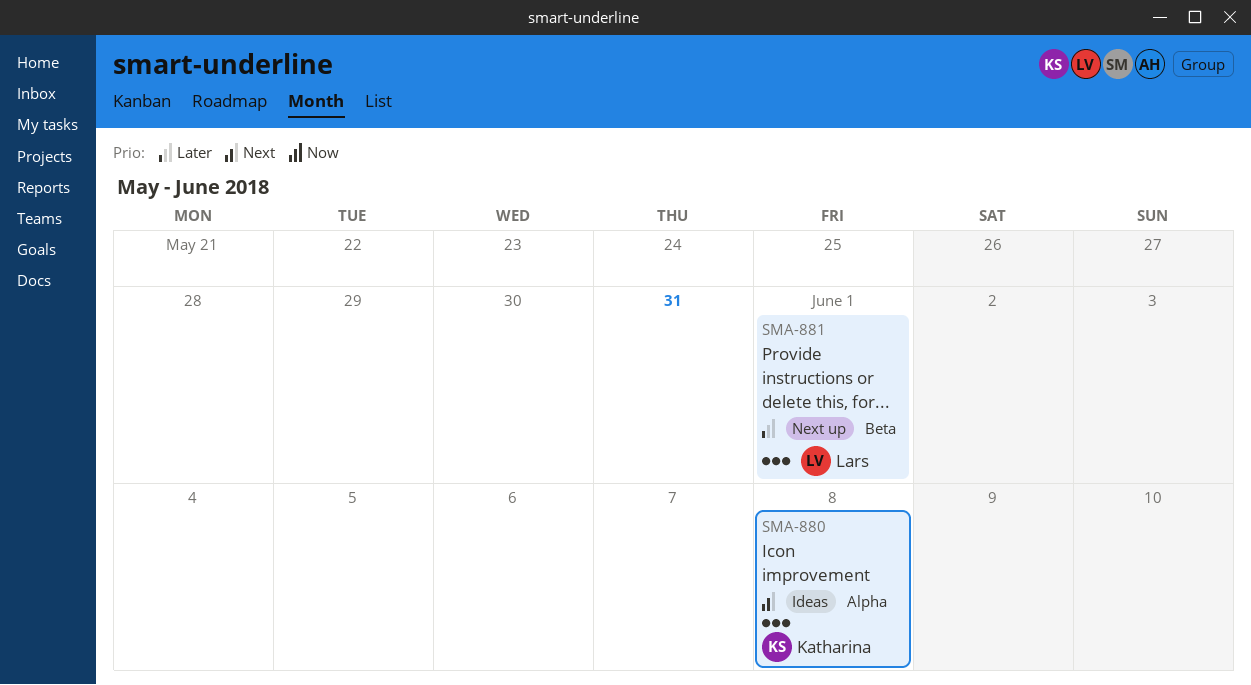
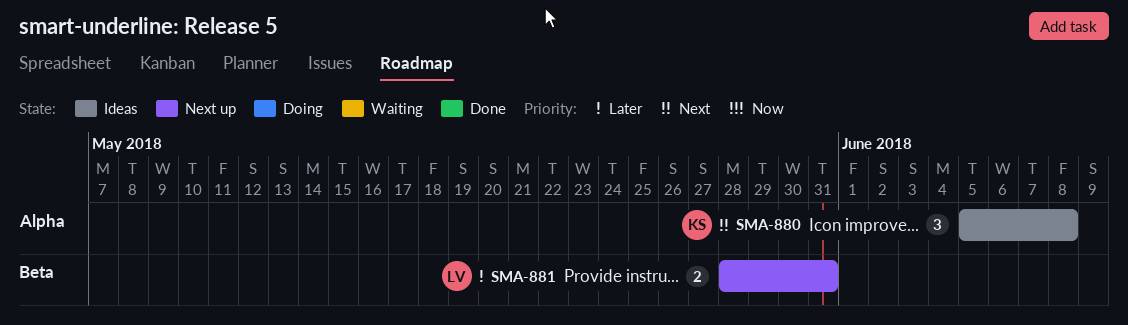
SMA-881, estimate: 3 -> 2
SMA-881, due: Jun 1 -> May 31

